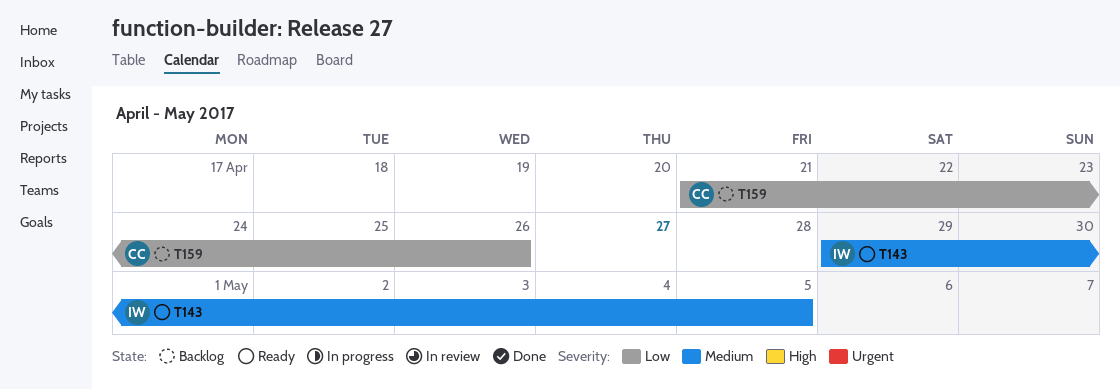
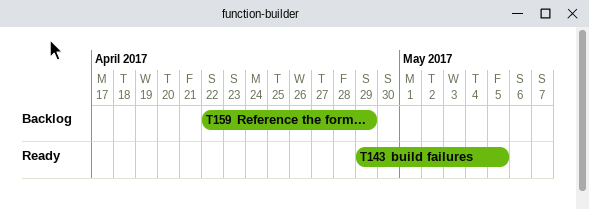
T159, start: Apr 21 -> Apr 22
T159, due: Apr 26 -> Apr 29

